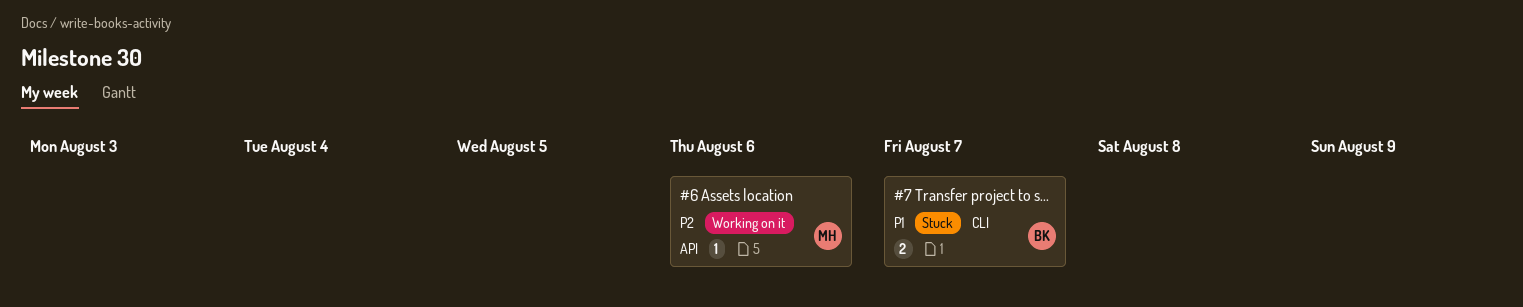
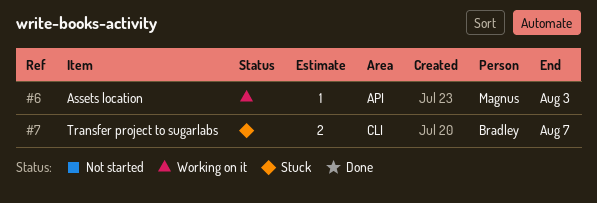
#6, due: Aug 6 -> Aug 3

